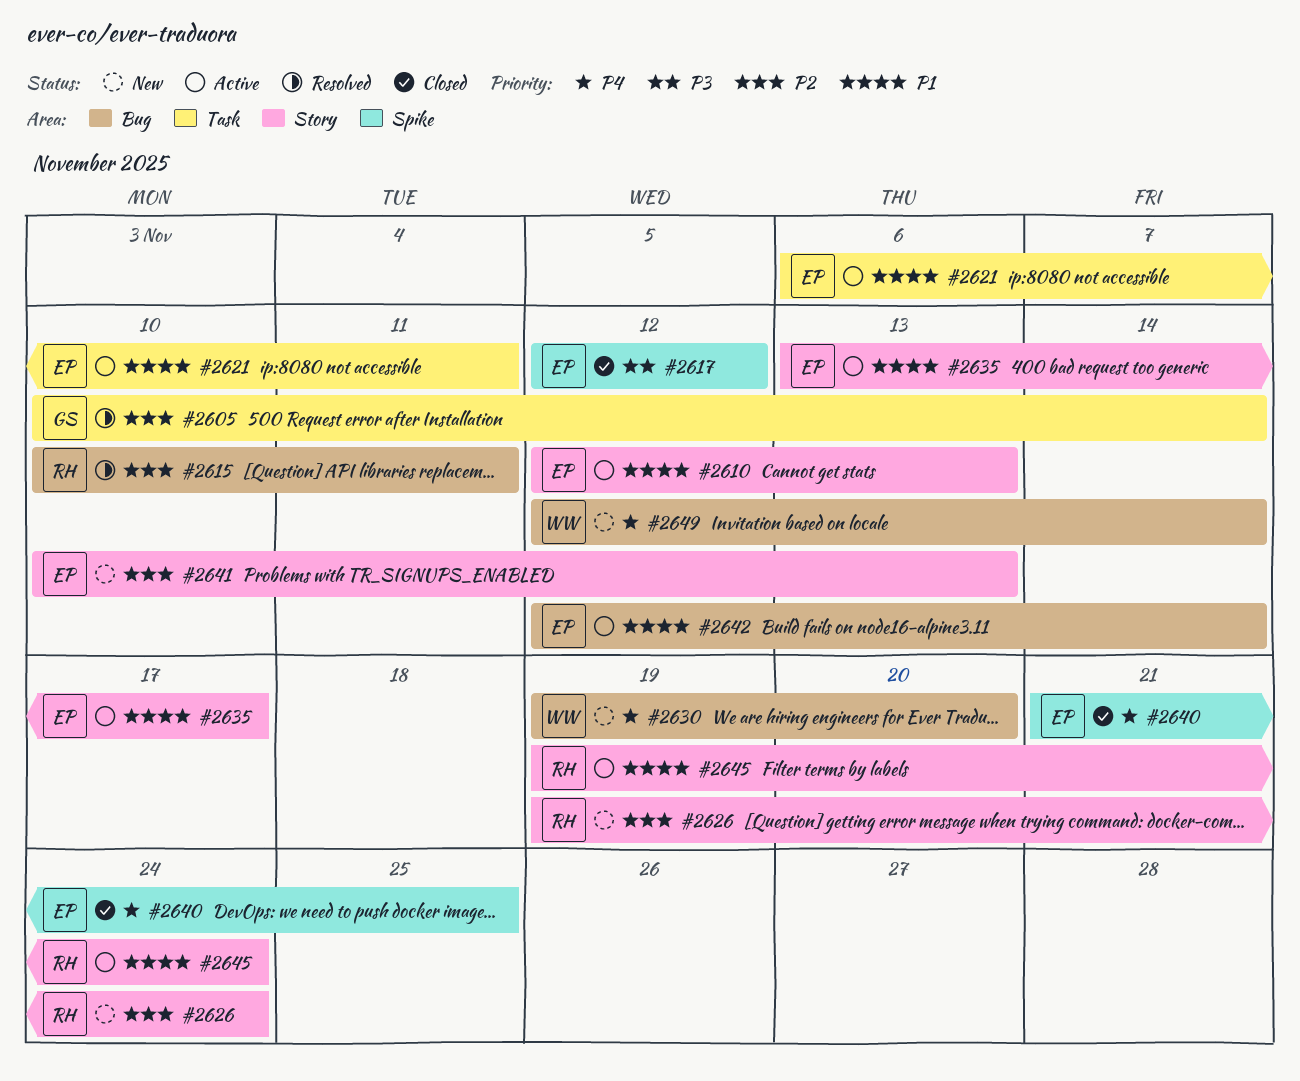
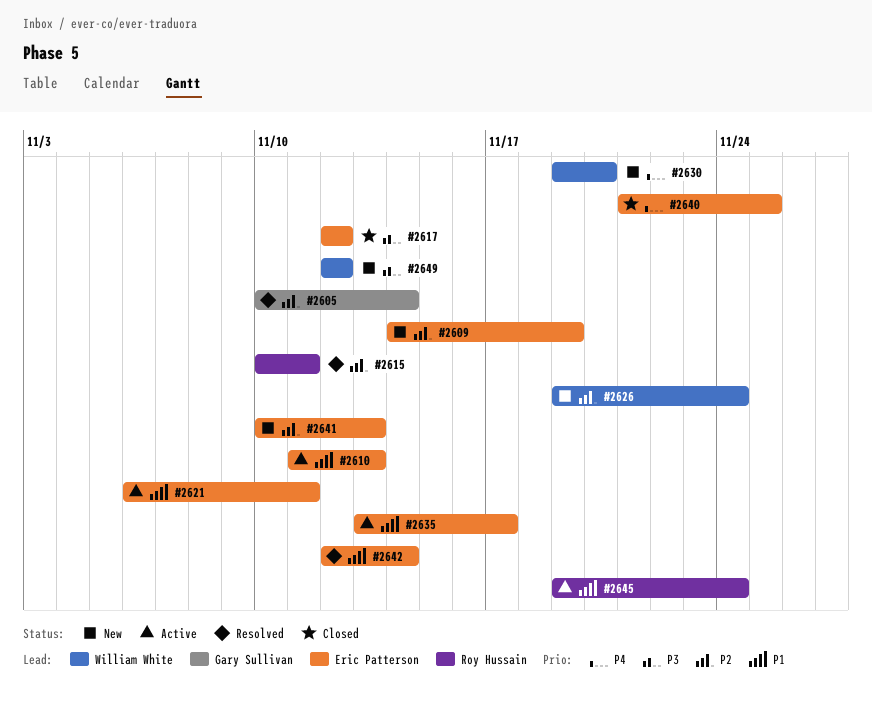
#2609: none -> present
#2610, start: Nov 12 -> Nov 11
#2626, owner: Roy Hussain -> William White
#2642, status: Active -> Resolved
#2649, priority: P4 -> P3
#2649, due: Nov 14 -> Nov 12

